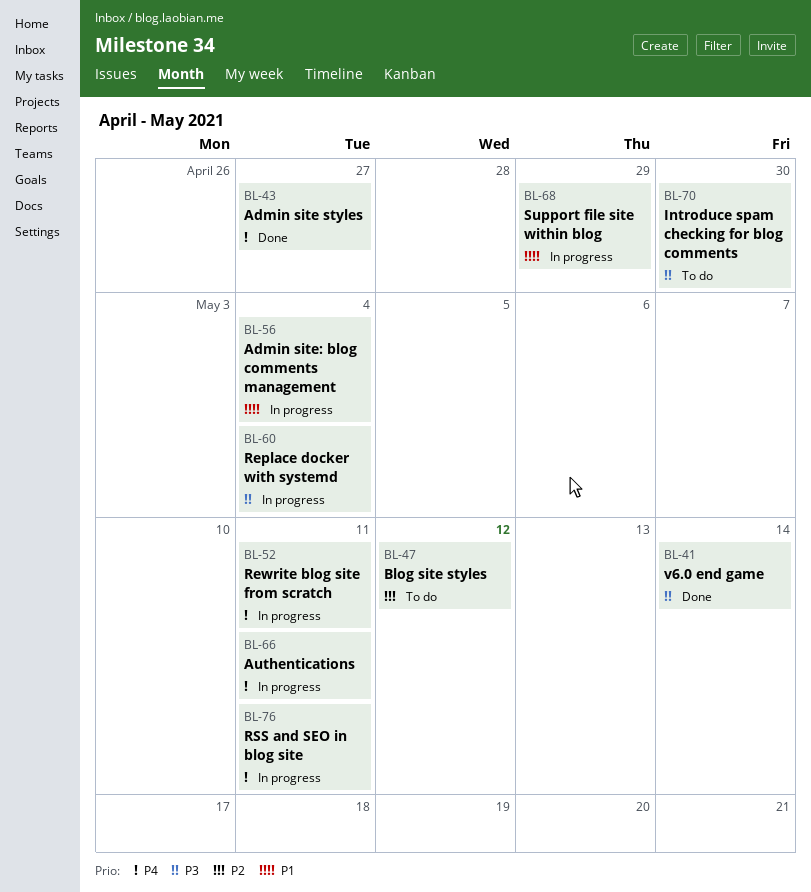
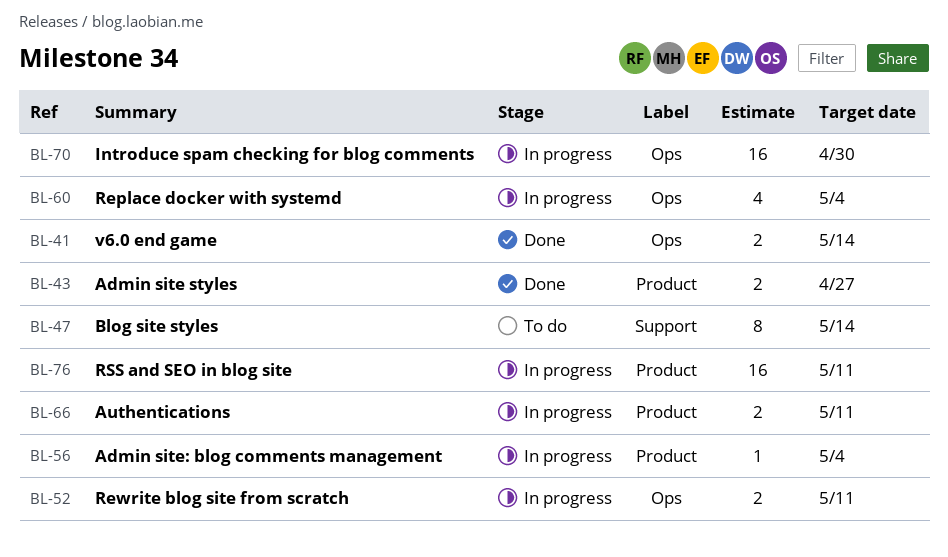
BL-47, due: May 12 -> May 14
BL-68: present -> none
BL-70, status: To do -> In progress

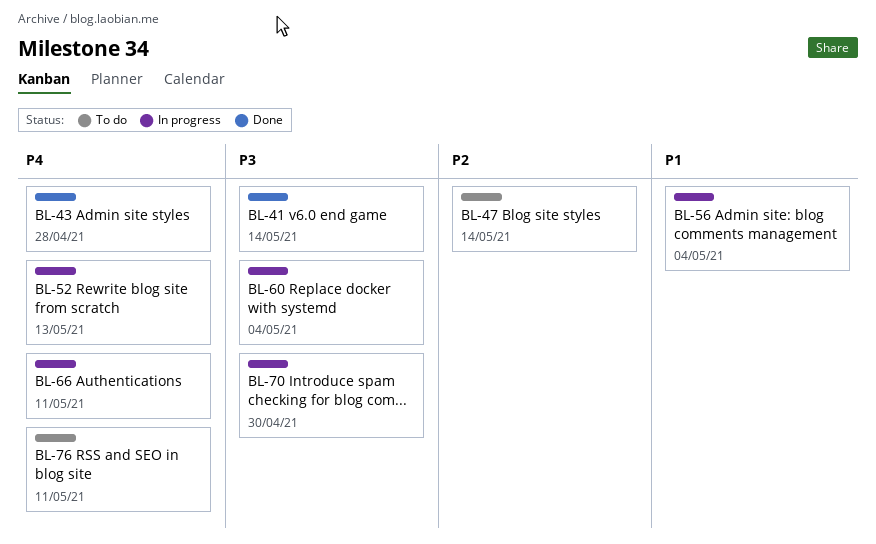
BL-43, due: Apr 27 -> Apr 28
BL-52, due: May 11 -> May 13
BL-76, status: In progress -> To do

